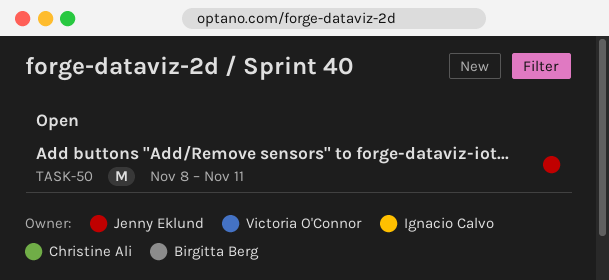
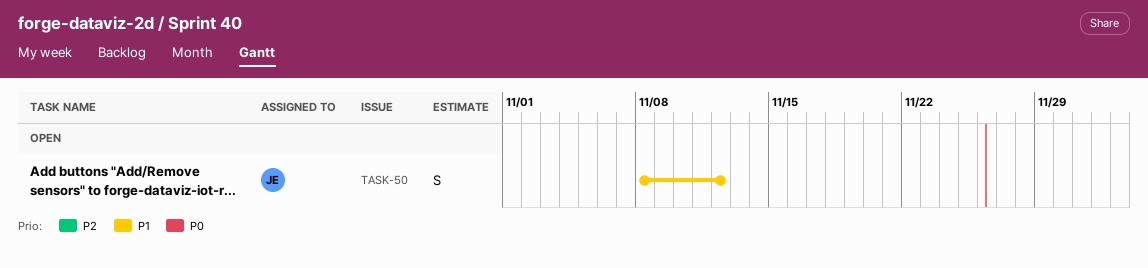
TASK-50, estimate: M -> S
TASK-50, due: Nov 11 -> Nov 12

